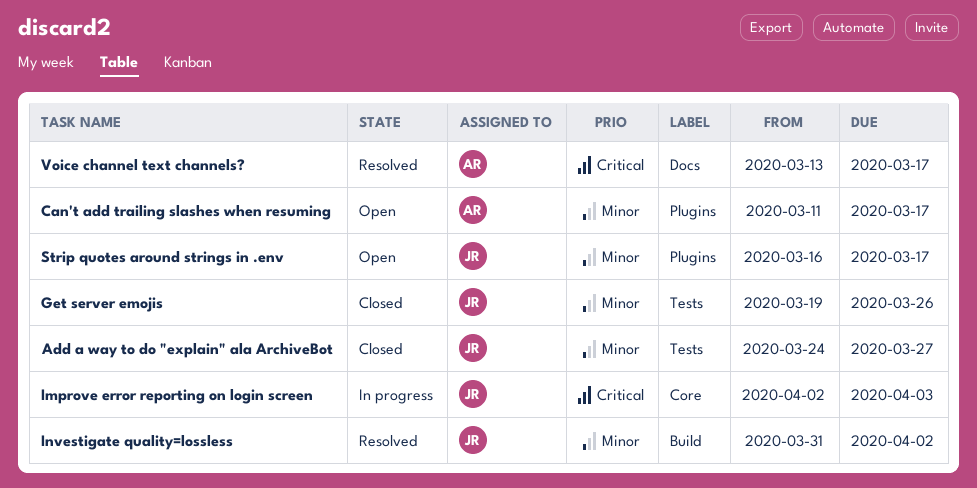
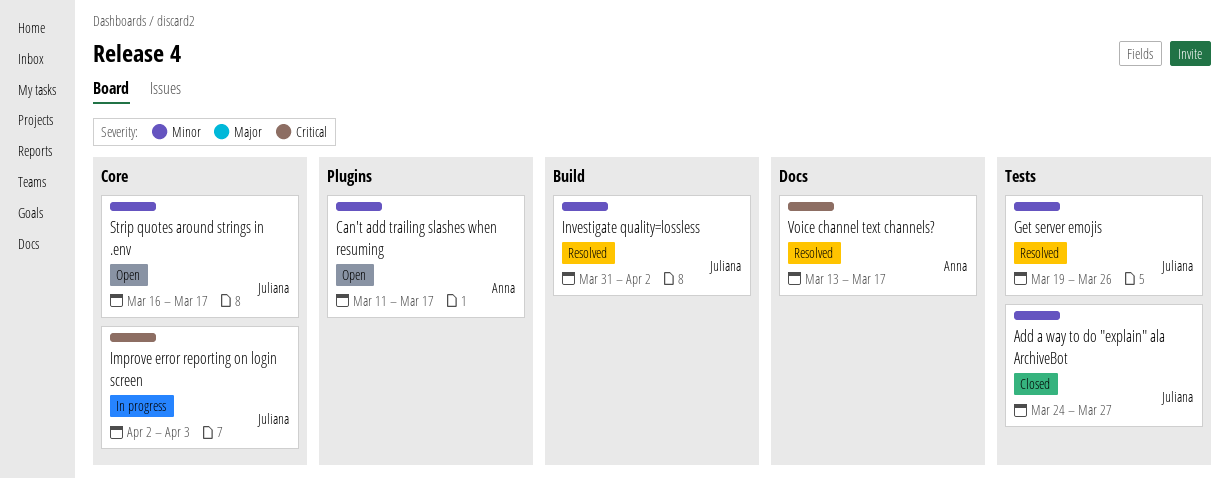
Get server emojis, status: Closed -> Resolved
Strip quotes around strings in .env, label: Plugins -> Core

